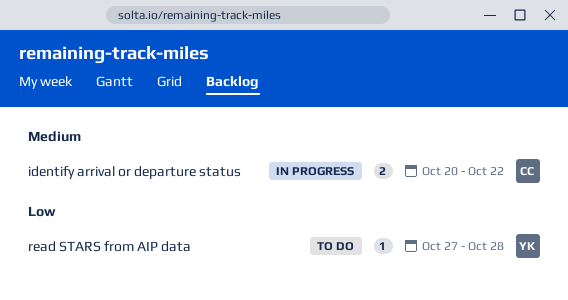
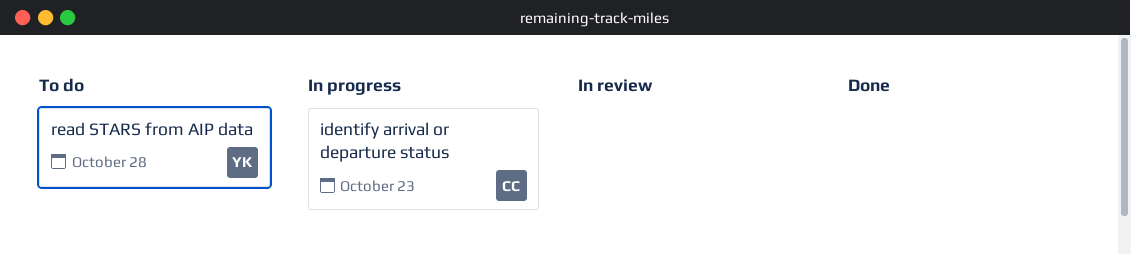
identify arrival or departure status, due: Oct 22 -> Oct 23

